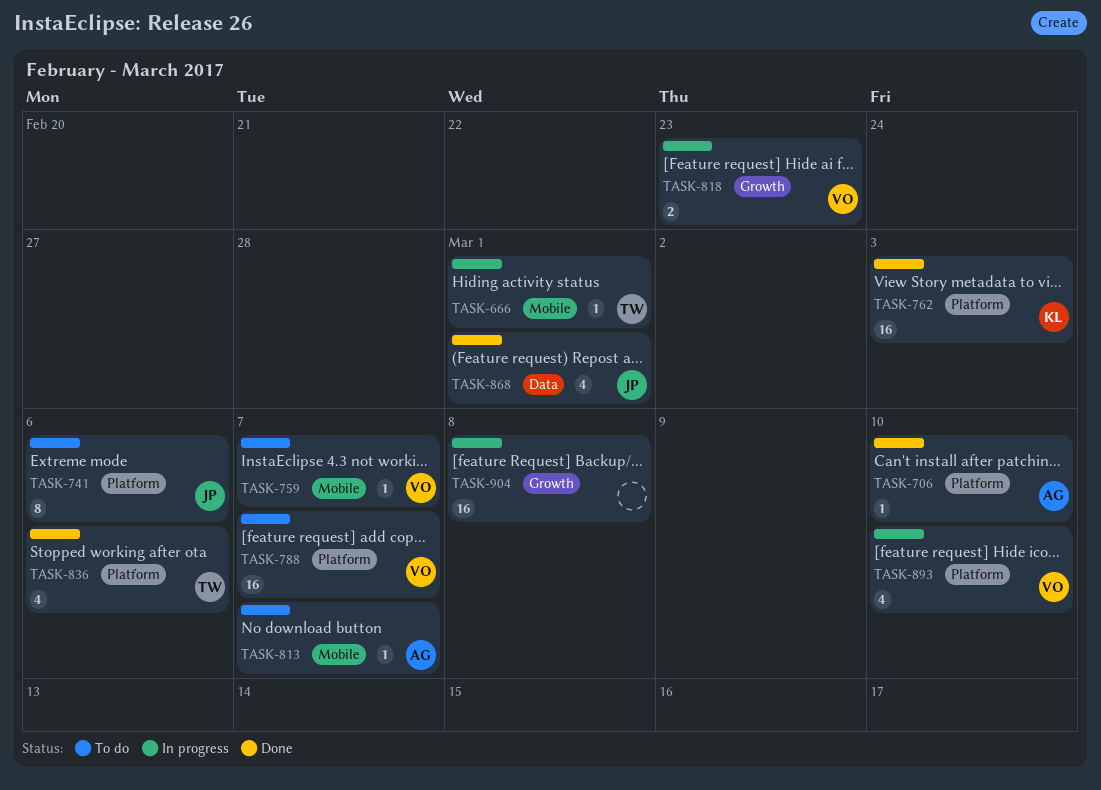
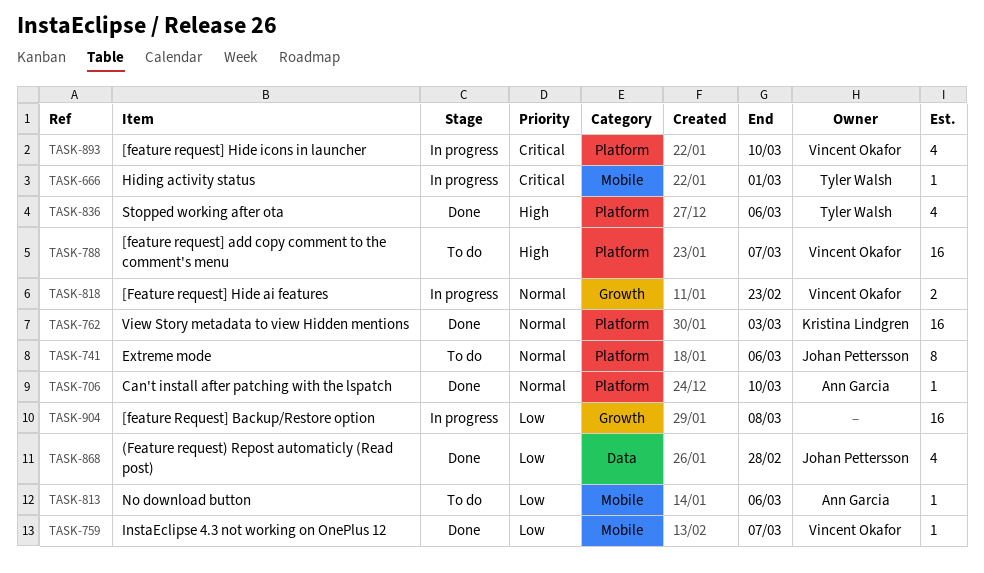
TASK-759, status: To do -> Done
TASK-813, due: Mar 7 -> Mar 6
TASK-868, due: Mar 1 -> Feb 28

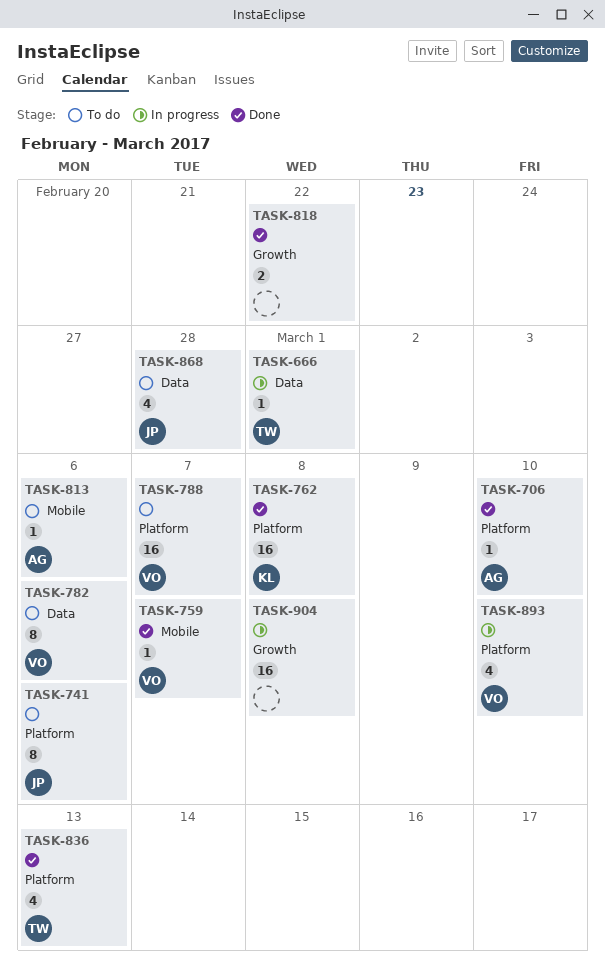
TASK-666, label: Mobile -> Data
TASK-762, due: Mar 3 -> Mar 8
TASK-782: none -> present
TASK-818, status: In progress -> Done
TASK-818, owner: Vincent Okafor -> none
TASK-818, due: Feb 23 -> Feb 22
TASK-836, due: Mar 6 -> Mar 13
TASK-868, status: Done -> To do

